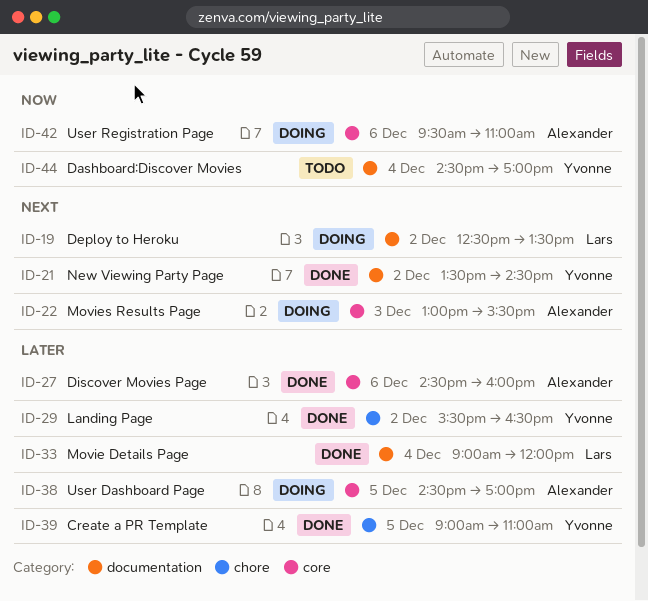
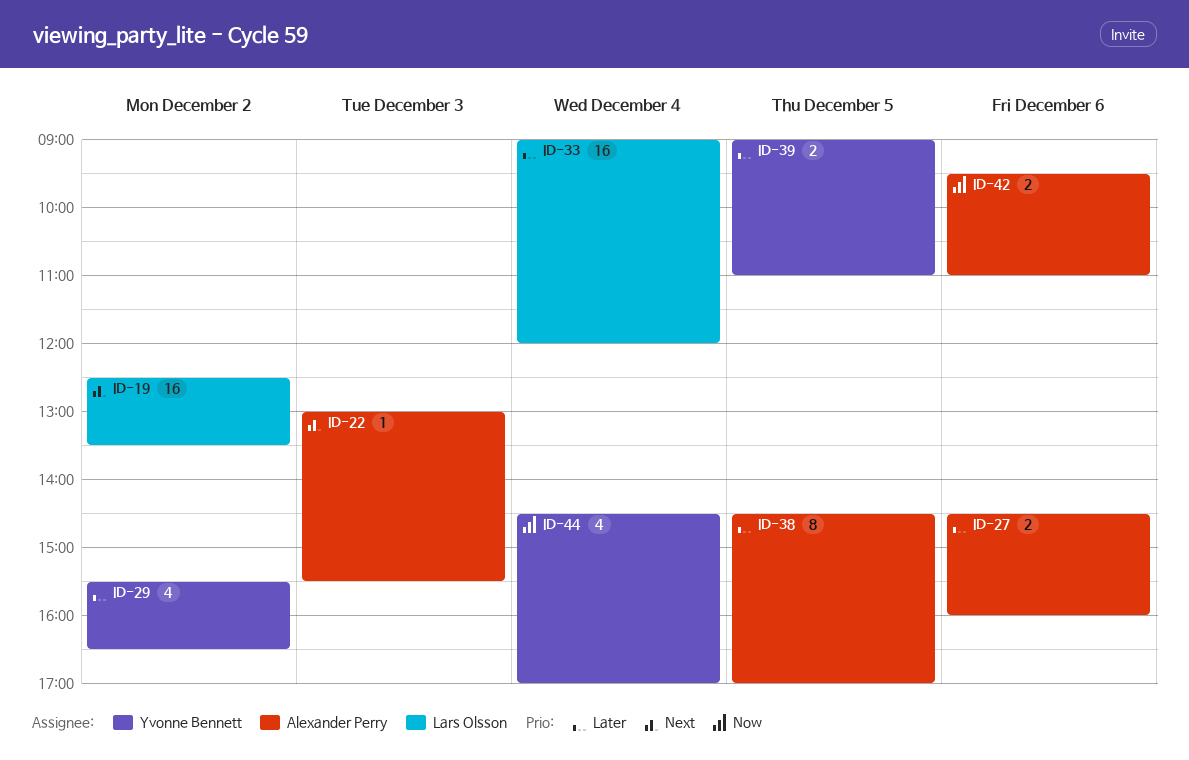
ID-21: present -> none

